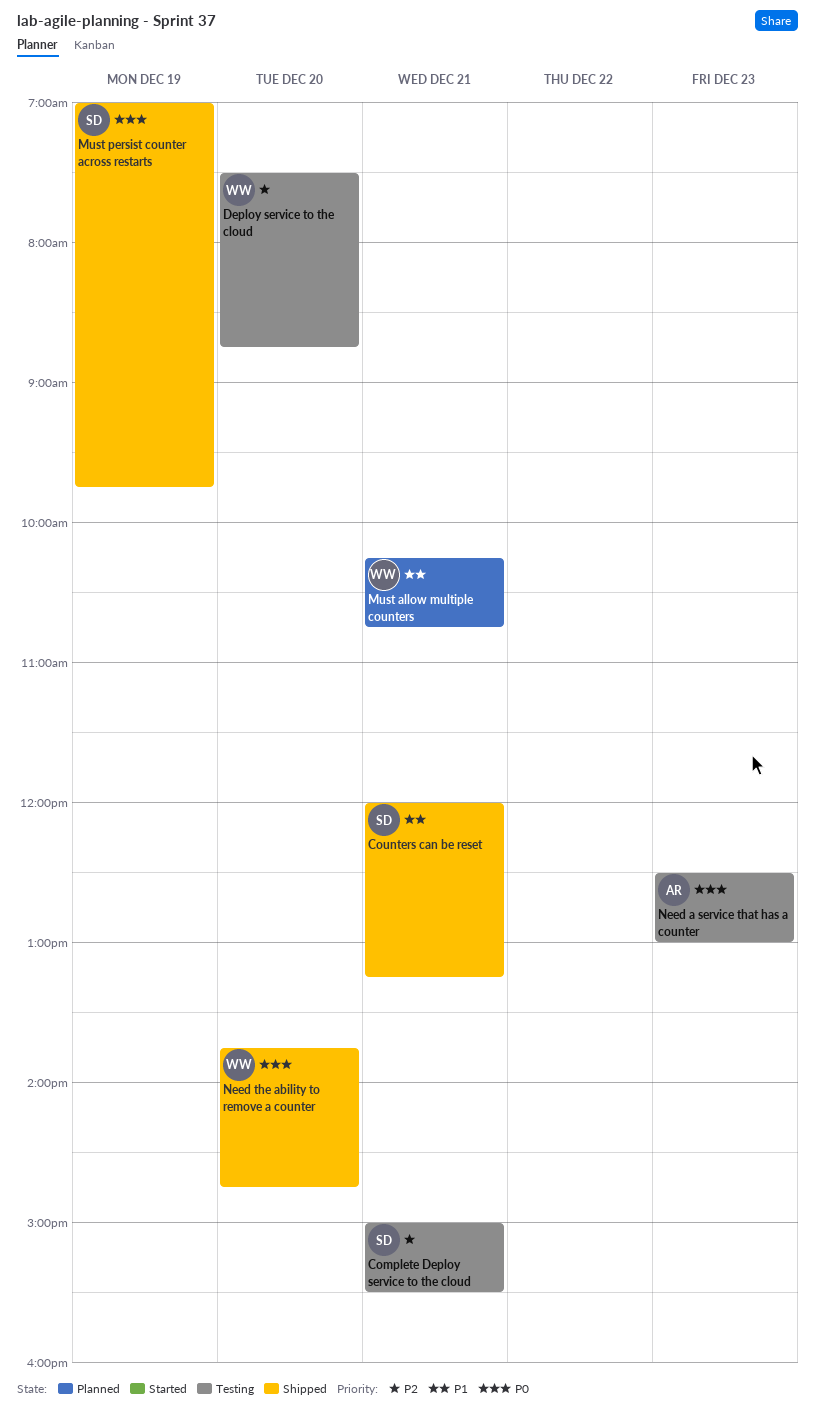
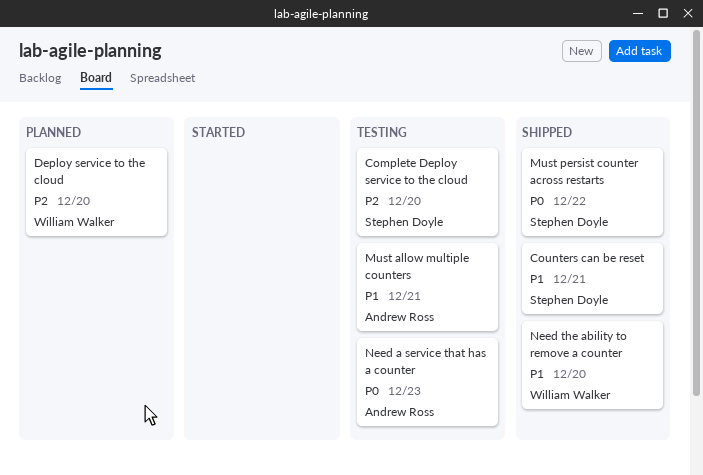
Complete Deploy service to the cloud, day: Dec 21 -> Dec 20
Deploy service to the cloud, status: Testing -> Planned
Must allow multiple counters, status: Planned -> Testing
Must allow multiple counters, owner: William Walker -> Andrew Ross
Must persist counter across restarts, day: Dec 19 -> Dec 22
Need the ability to remove a counter, priority: P0 -> P1

